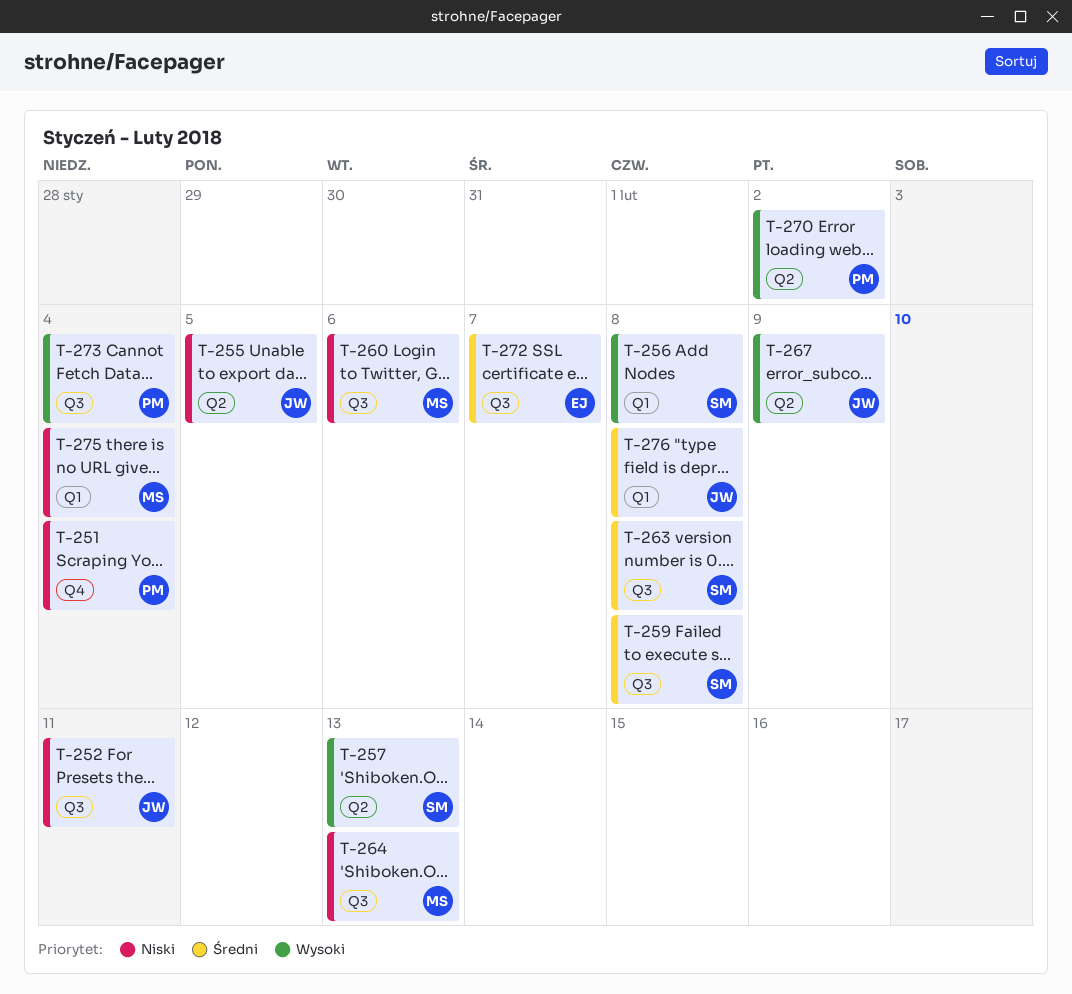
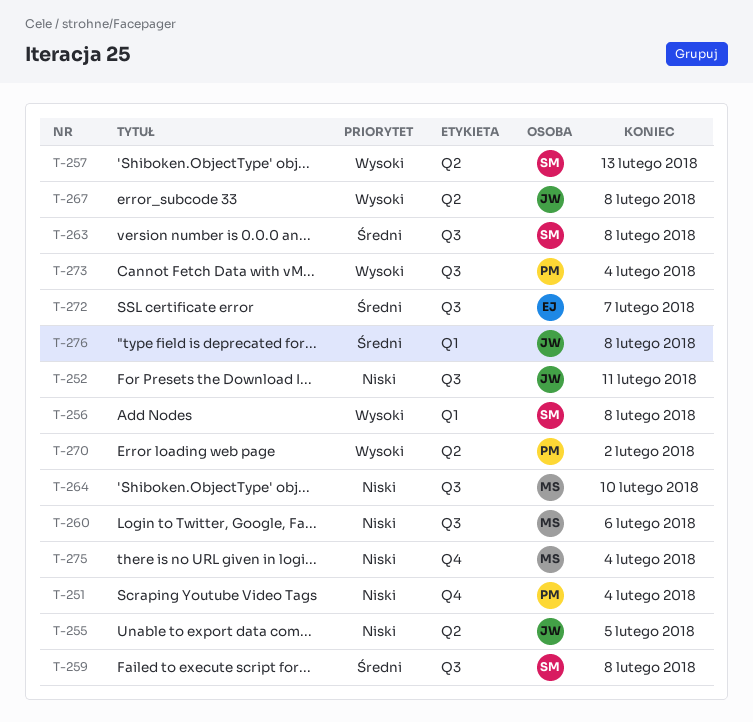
T-264, due: Feb 13 -> Feb 10
T-267, due: Feb 9 -> Feb 8
T-275, label: Q1 -> Q4

